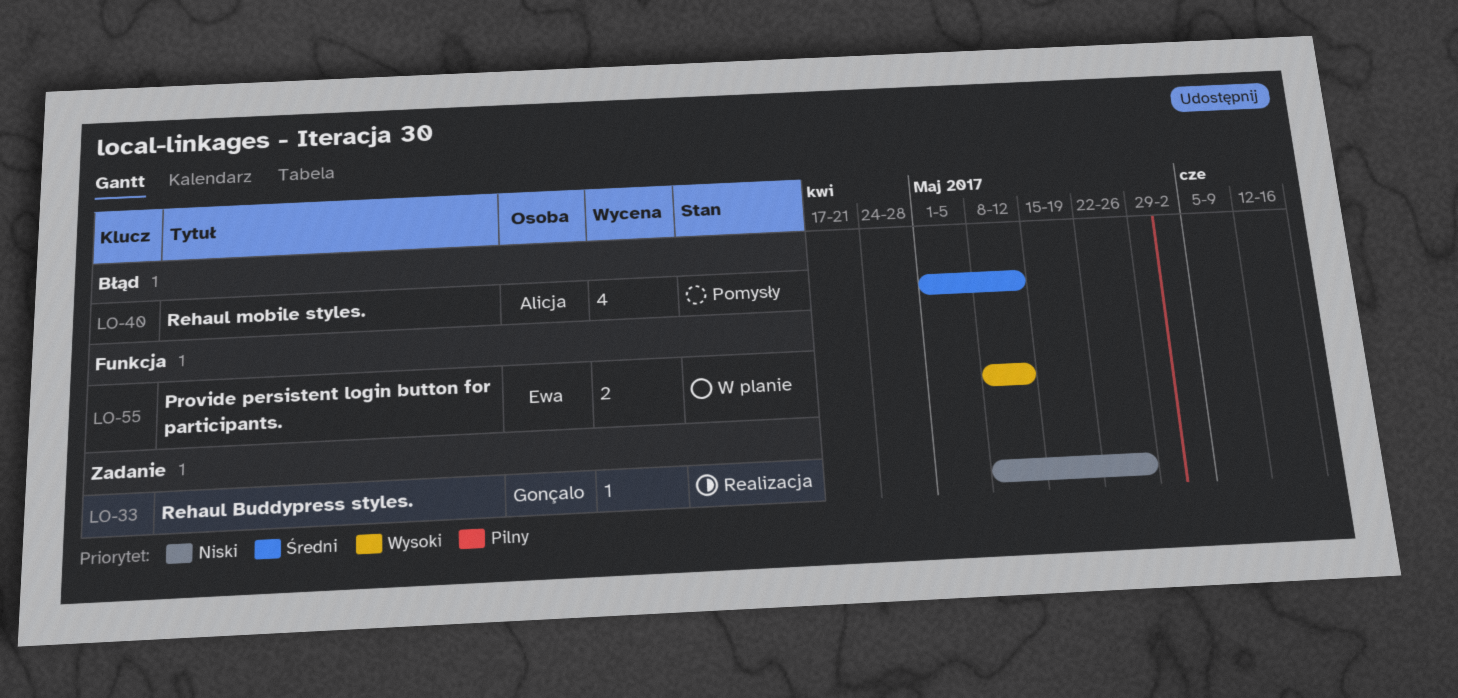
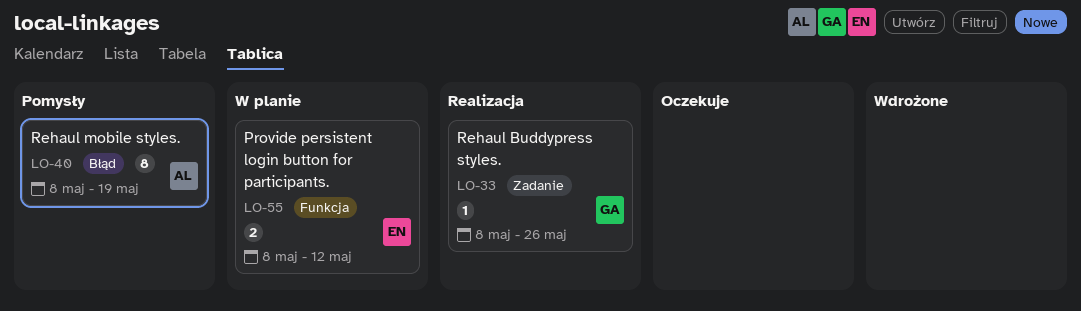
LO-40, estimate: 4 -> 8
LO-40, start: May 1 -> May 8
LO-40, due: May 12 -> May 19

